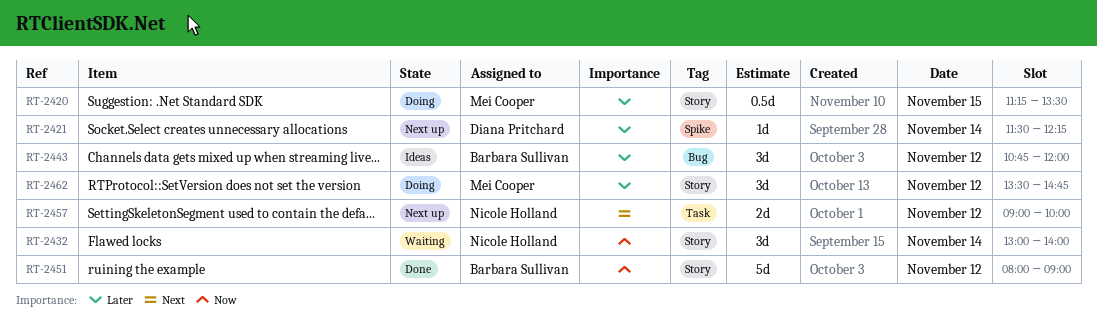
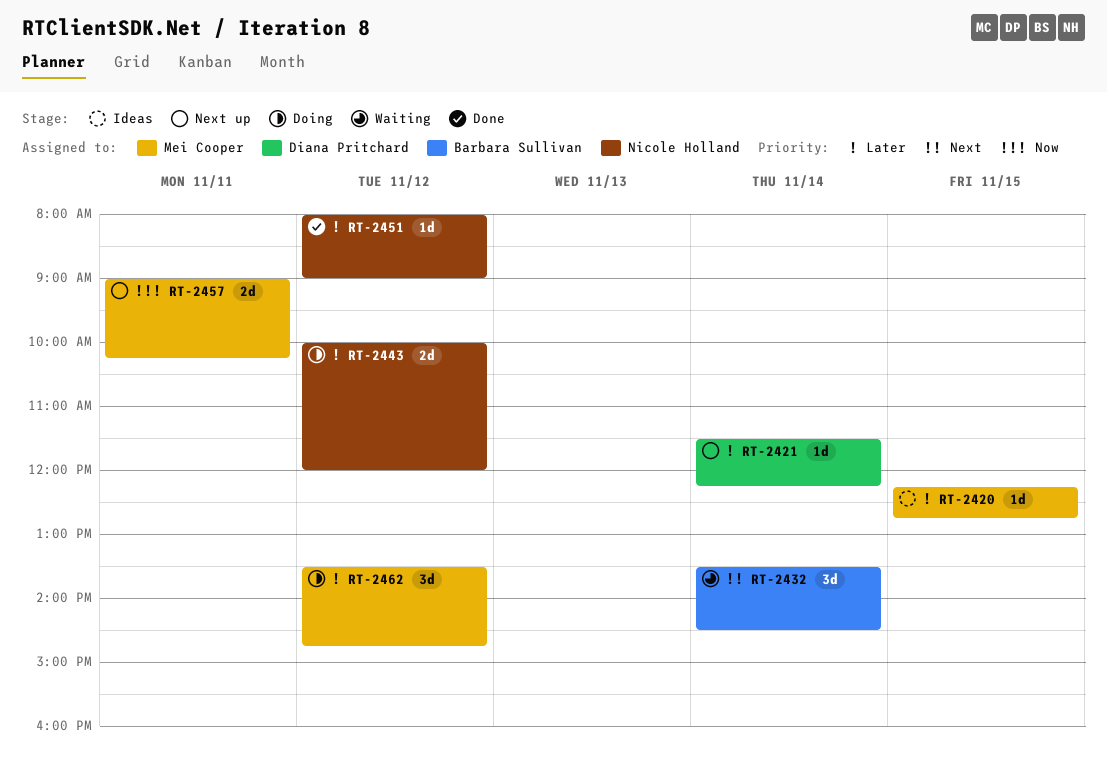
RT-2420, status: Doing -> Ideas
RT-2420, estimate: 0.5d -> 1d
RT-2420, begins: 11:15 -> 12:15
RT-2420, ends: 13:30 -> 12:45
RT-2432, owner: Nicole Holland -> Barbara Sullivan
RT-2432, priority: Now -> Next
RT-2432, begins: 13:00 -> 13:30
RT-2432, ends: 14:00 -> 14:30
RT-2443, status: Ideas -> Doing
RT-2443, owner: Barbara Sullivan -> Nicole Holland
RT-2443, estimate: 3d -> 2d
RT-2443, begins: 10:45 -> 10:00
RT-2451, owner: Barbara Sullivan -> Nicole Holland
RT-2451, priority: Now -> Later
RT-2451, estimate: 5d -> 1d
RT-2457, owner: Nicole Holland -> Mei Cooper
RT-2457, priority: Next -> Now
RT-2457, day: Nov 12 -> Nov 11
RT-2457, ends: 10:00 -> 10:15

